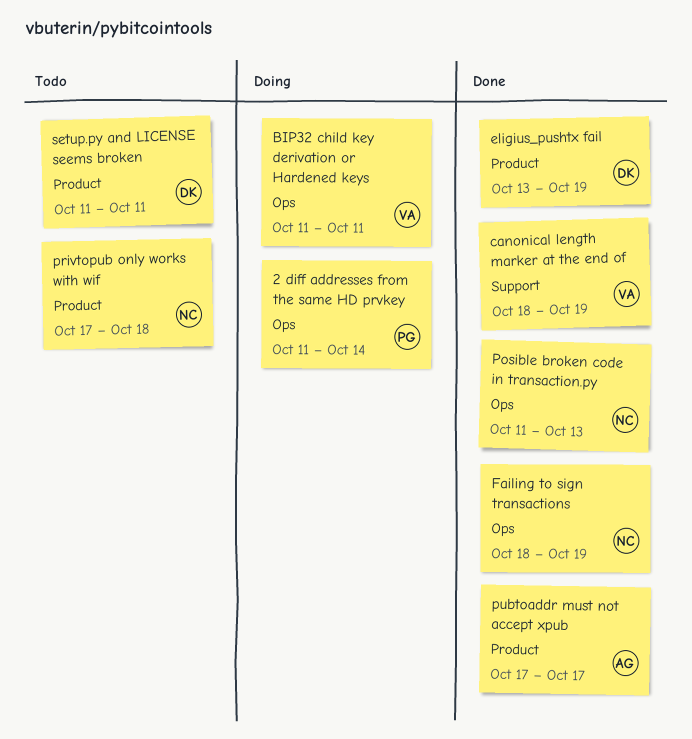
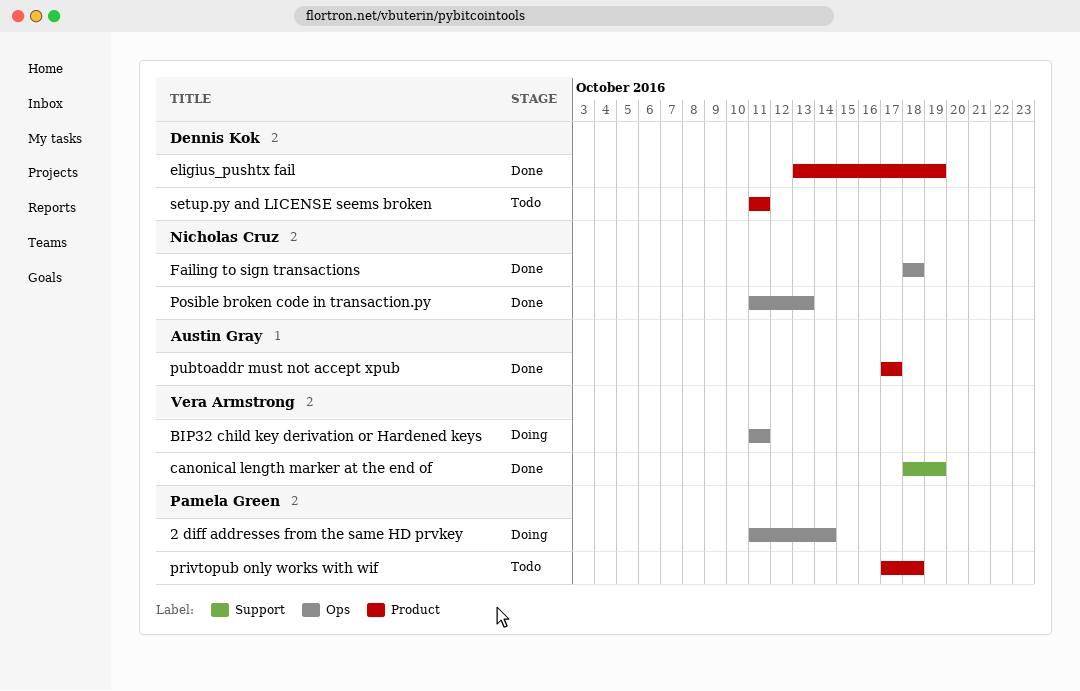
Failing to sign transactions, due: Oct 19 -> Oct 18
privtopub only works with wif, owner: Nicholas Cruz -> Pamela Green

